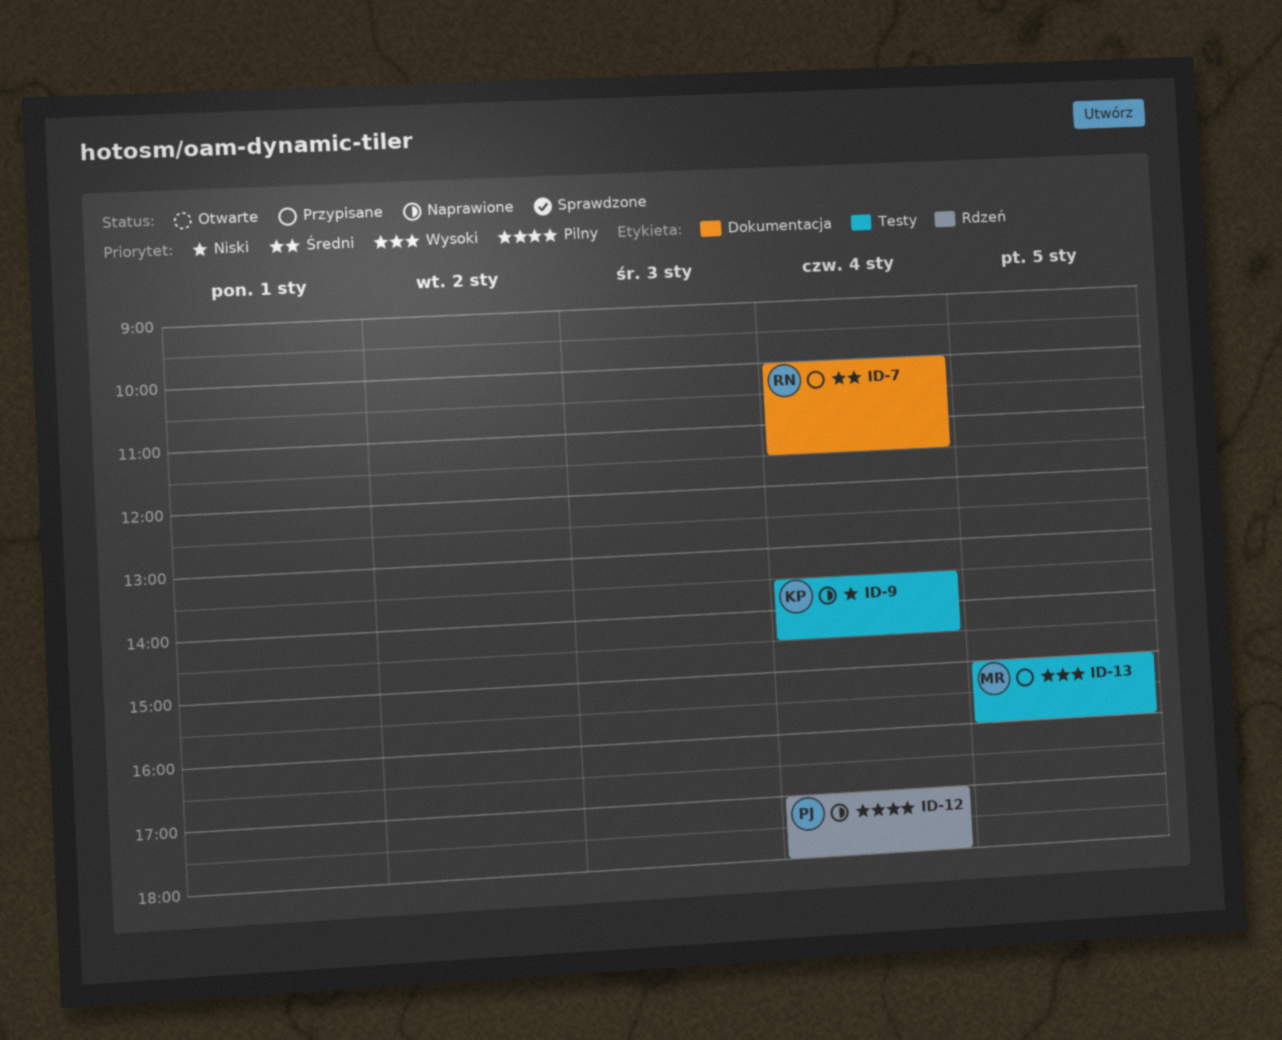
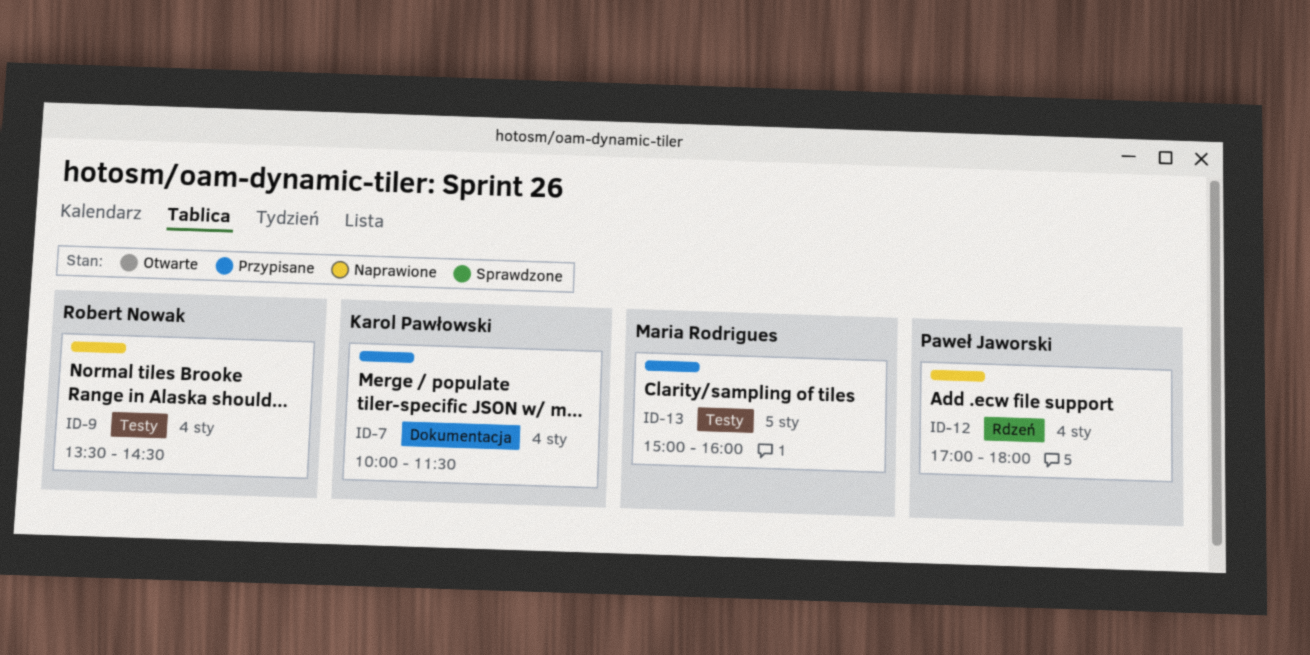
ID-7, owner: Robert Nowak -> Karol Pawłowski
ID-9, owner: Karol Pawłowski -> Robert Nowak

